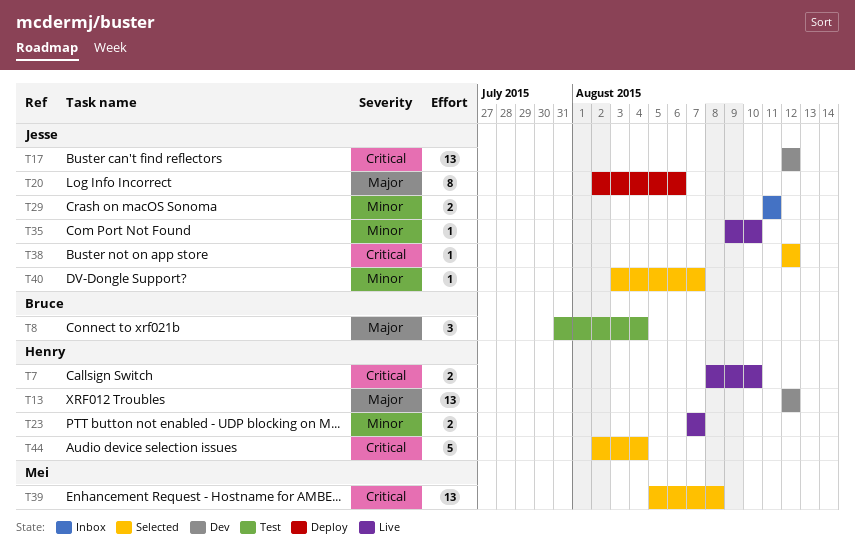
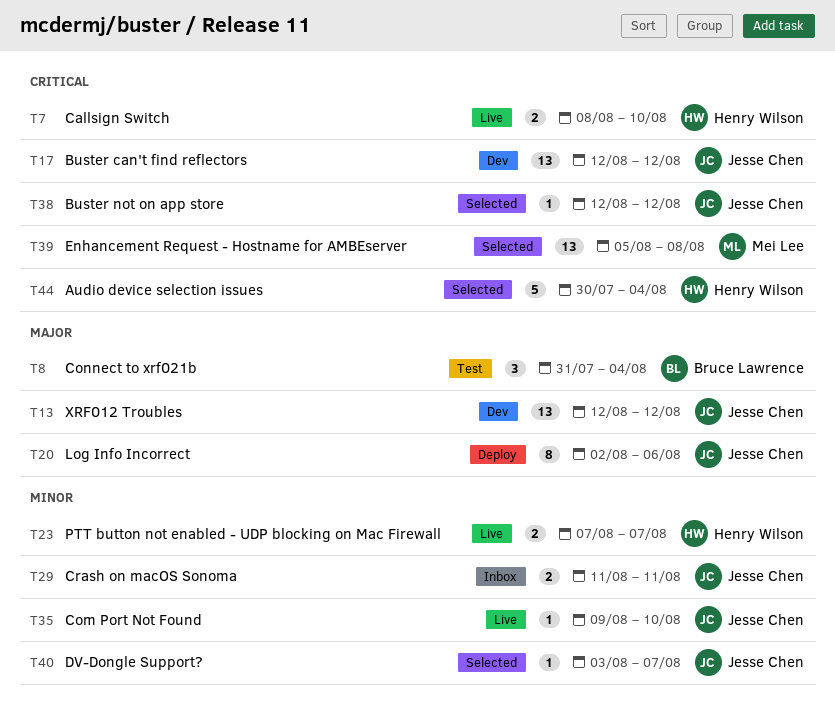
T13, owner: Henry Wilson -> Jesse Chen
T44, start: Aug 2 -> Jul 30

